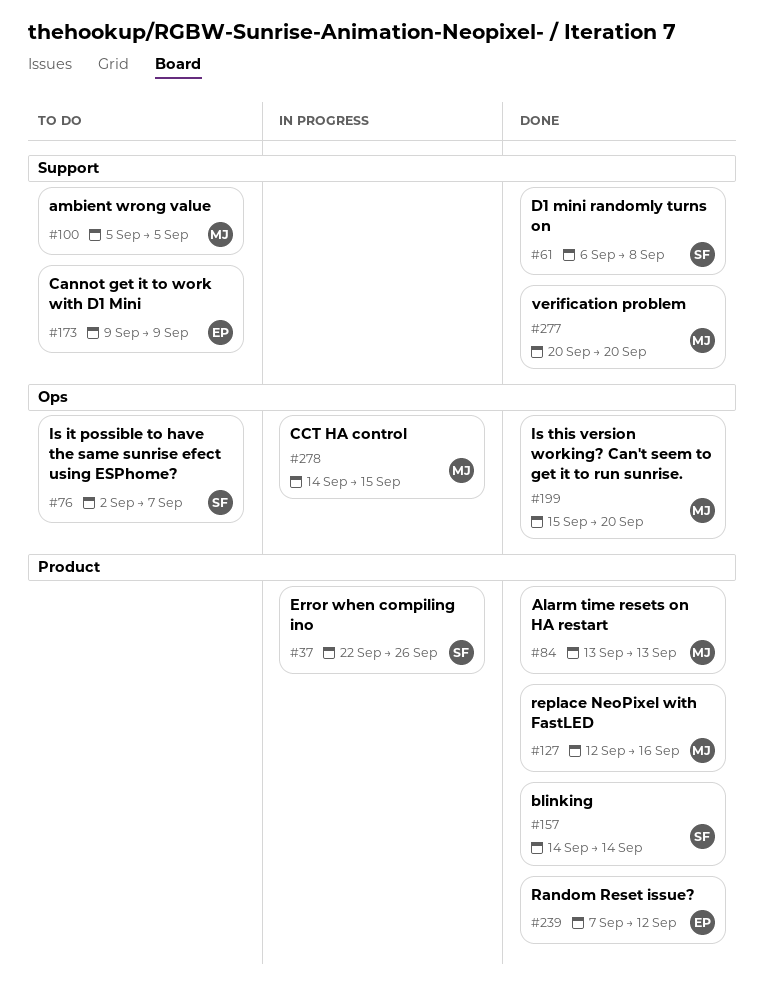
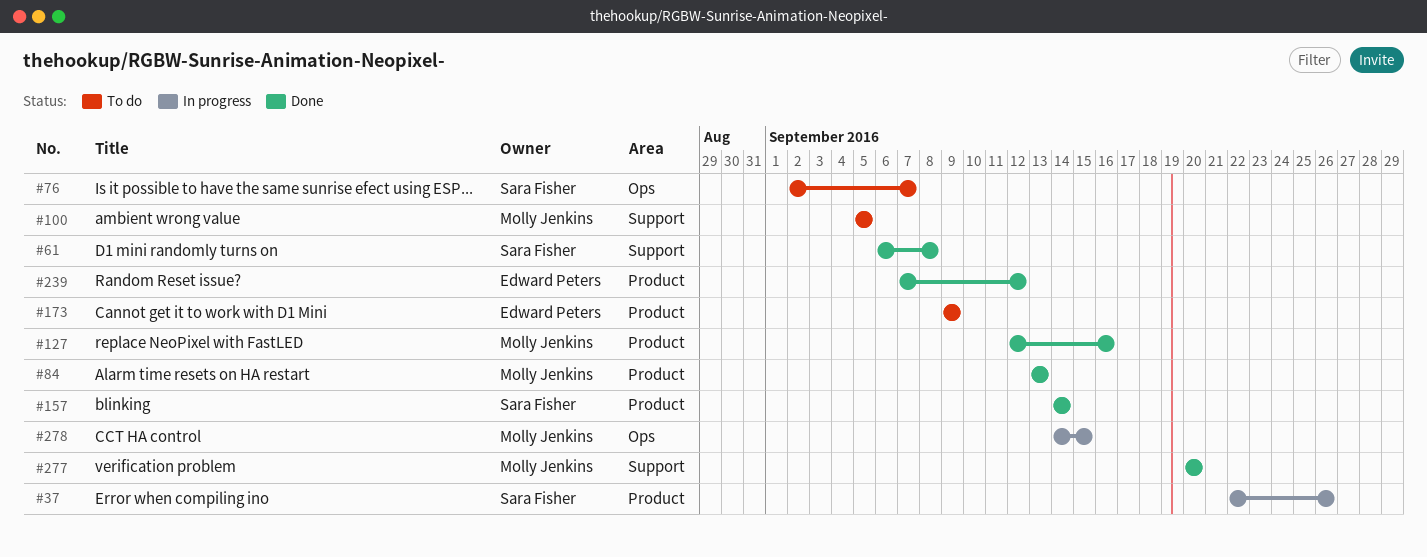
#173, label: Support -> Product
#199: present -> none

